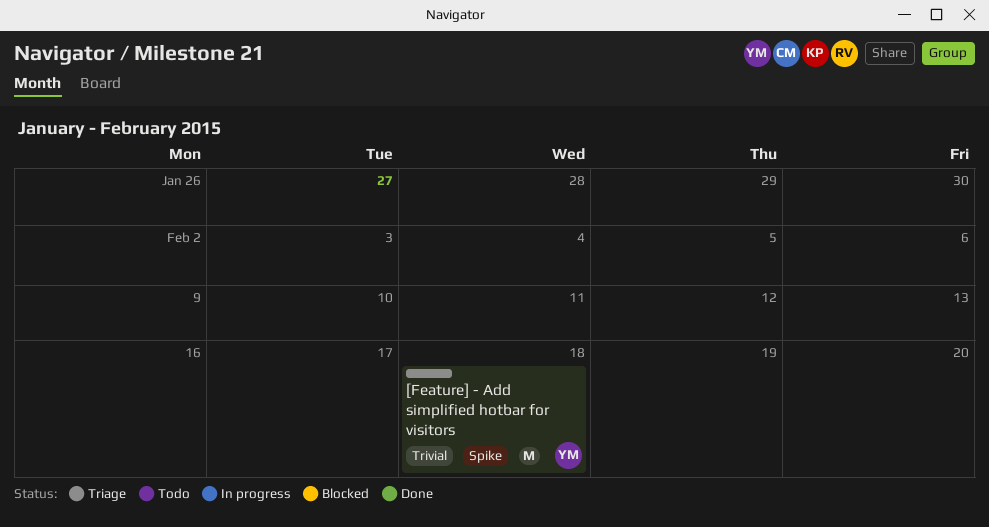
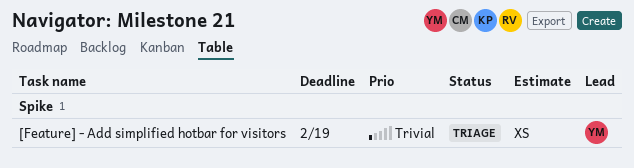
[Feature] - Add simplified hotbar for visitors, estimate: M -> XS
[Feature] - Add simplified hotbar for visitors, due: Feb 18 -> Feb 19

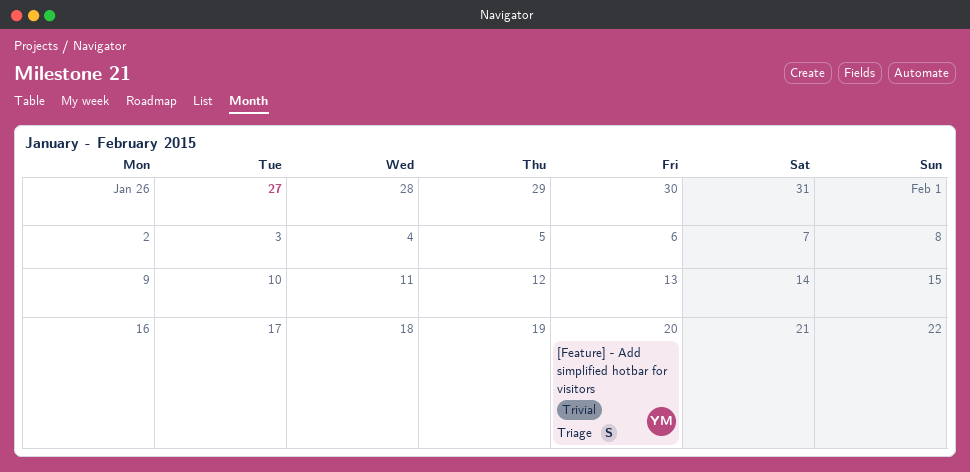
[Feature] - Add simplified hotbar for visitors, estimate: XS -> S
[Feature] - Add simplified hotbar for visitors, due: Feb 19 -> Feb 20

